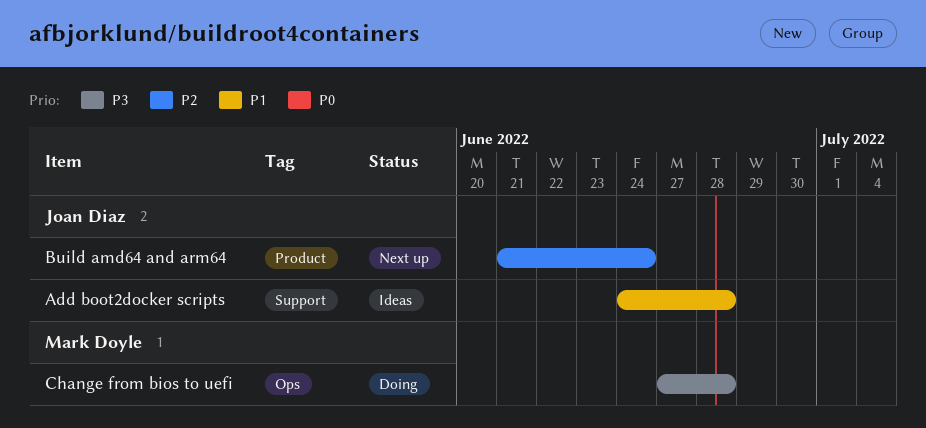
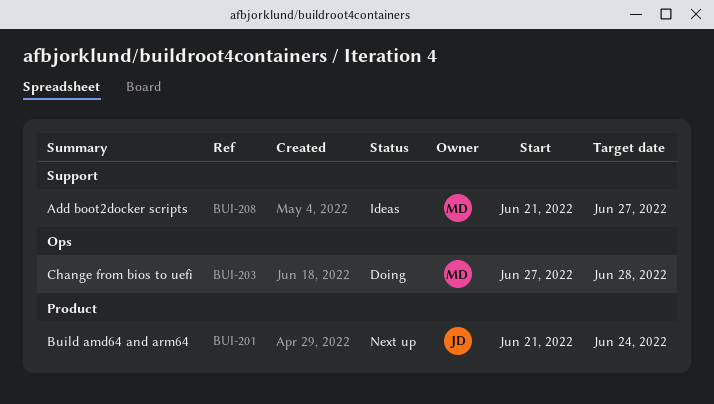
Add boot2docker scripts, owner: Joan Diaz -> Mark Doyle
Add boot2docker scripts, start: Jun 24 -> Jun 21
Add boot2docker scripts, due: Jun 28 -> Jun 27

